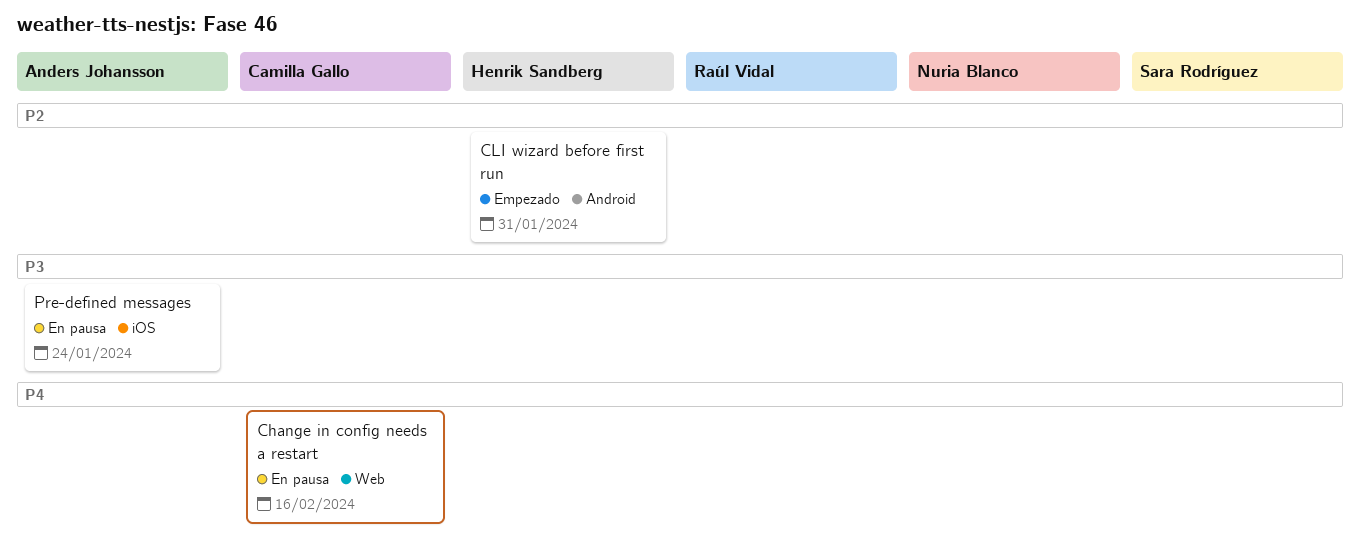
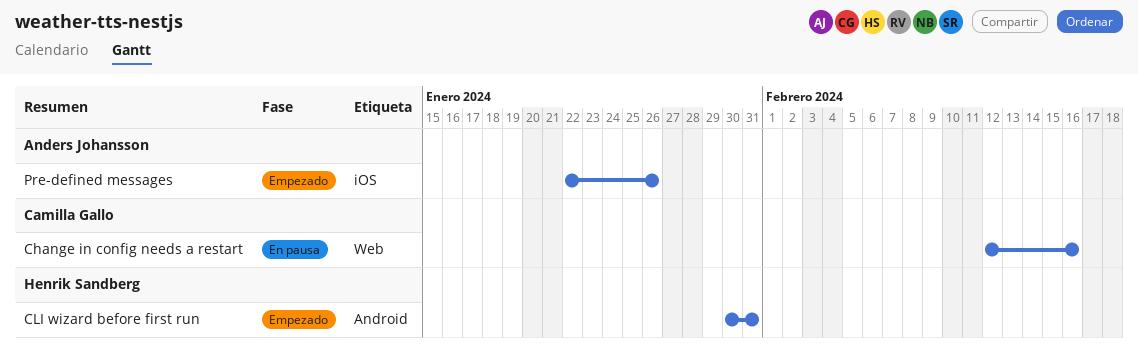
Pre-defined messages, status: En pausa -> Empezado
Pre-defined messages, due: Jan 24 -> Jan 26

